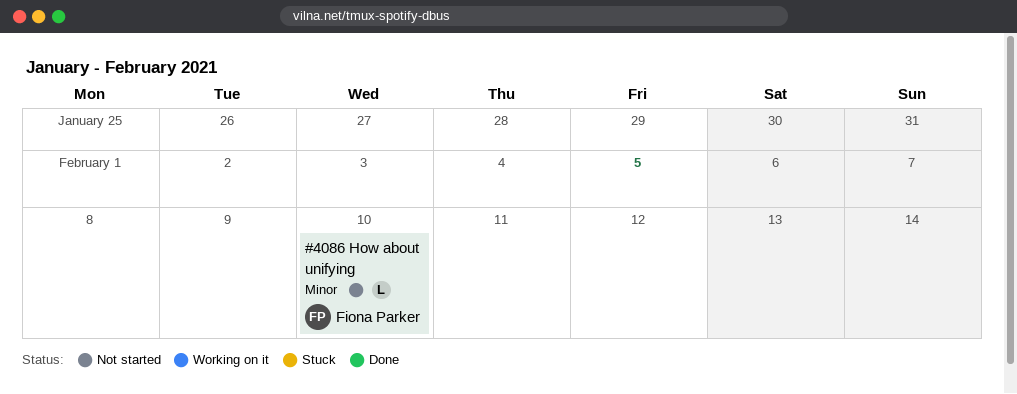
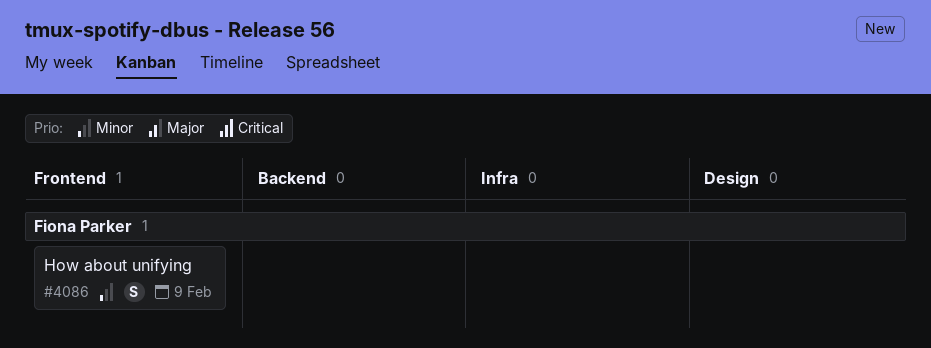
#4086, estimate: L -> S
#4086, due: Feb 10 -> Feb 9

